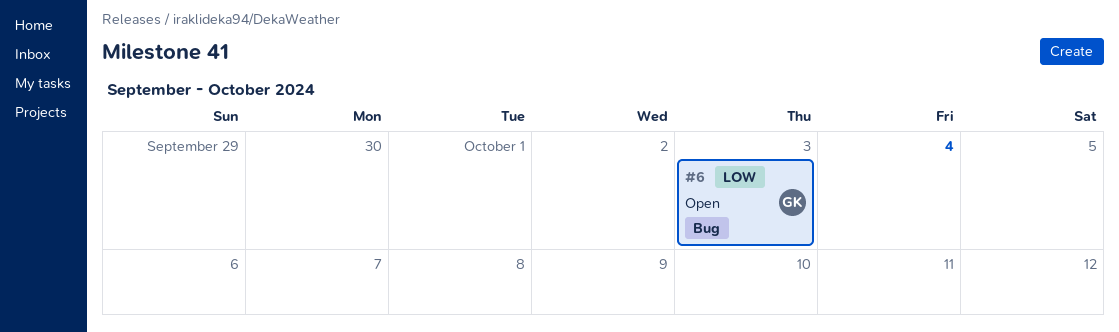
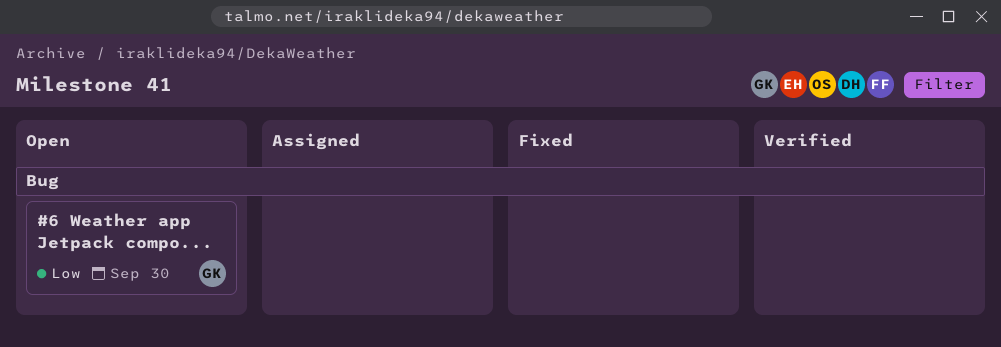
#6, due: Oct 3 -> Sep 30

